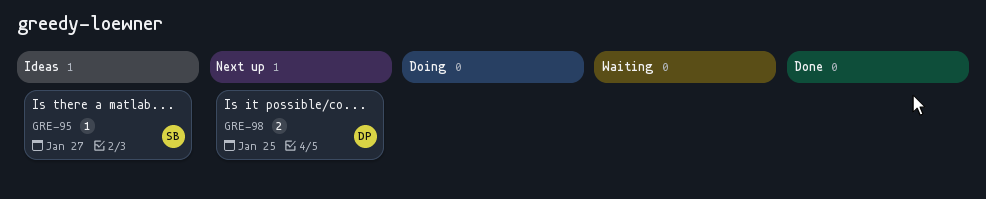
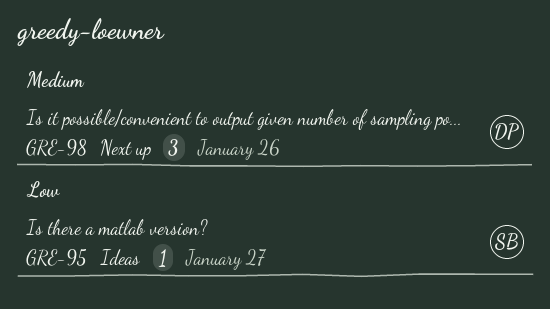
GRE-98, estimate: 2 -> 3
GRE-98, due: Jan 25 -> Jan 26

